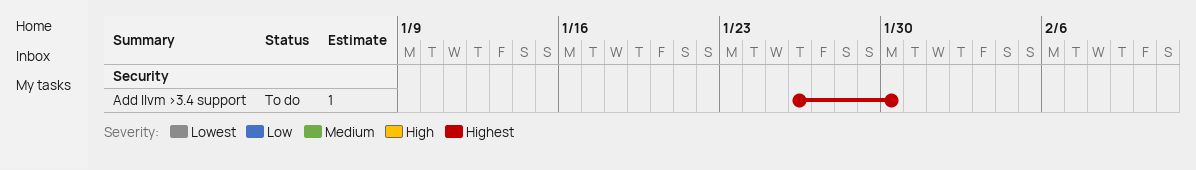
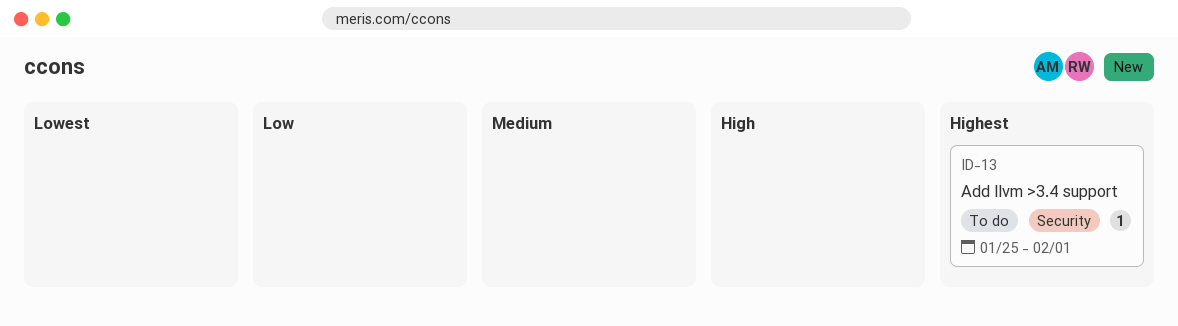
Add llvm >3.4 support, start: Jan 26 -> Jan 25
Add llvm >3.4 support, due: Jan 30 -> Feb 1

